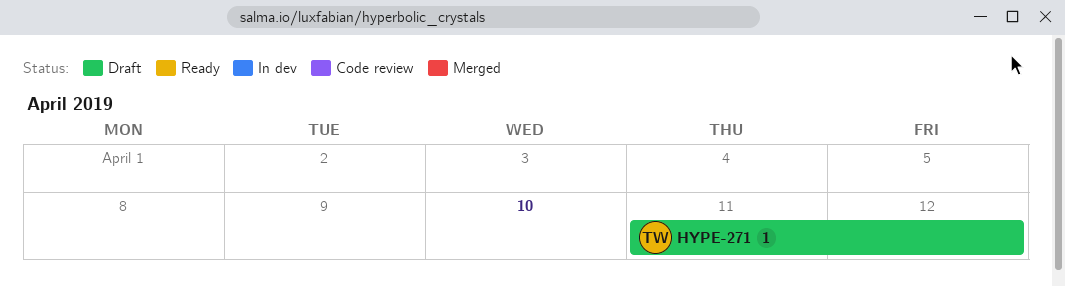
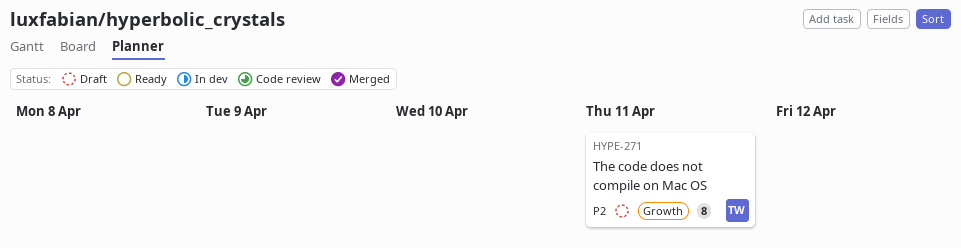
HYPE-271, estimate: 1 -> 8
HYPE-271, due: Apr 12 -> Apr 11

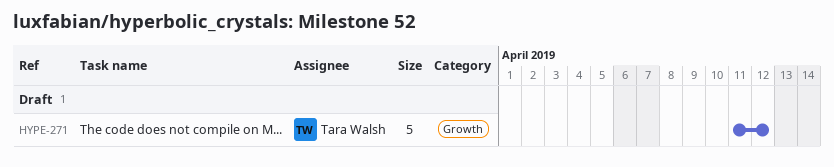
HYPE-271, estimate: 8 -> 5
HYPE-271, due: Apr 11 -> Apr 12

